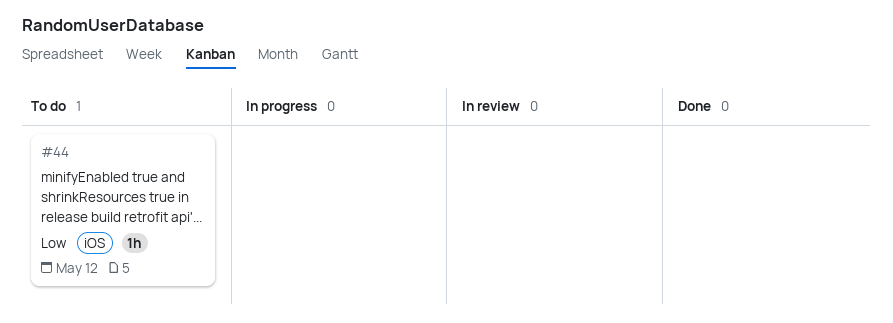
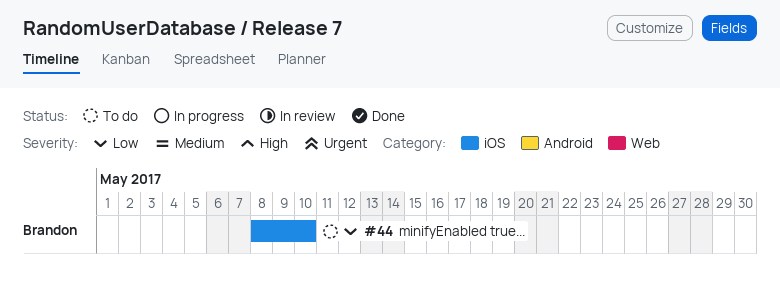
#44, due: May 12 -> May 10

